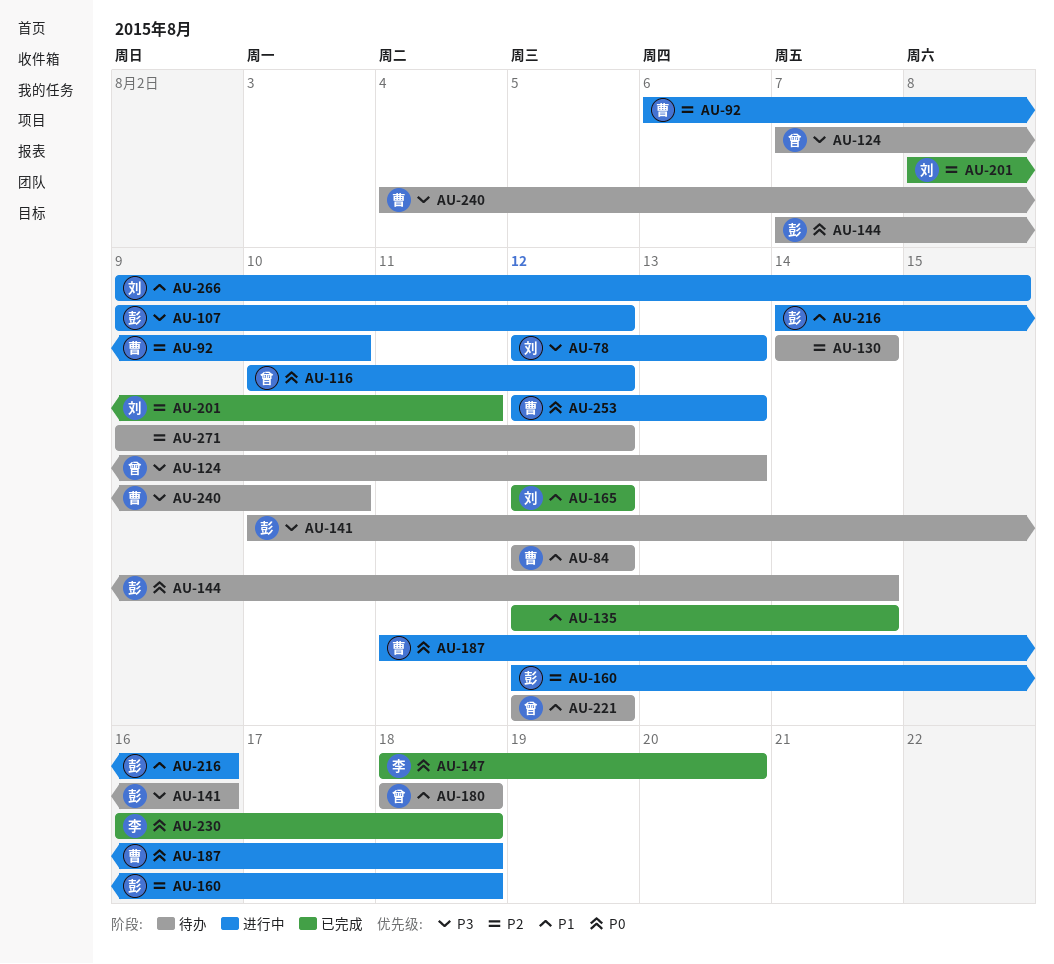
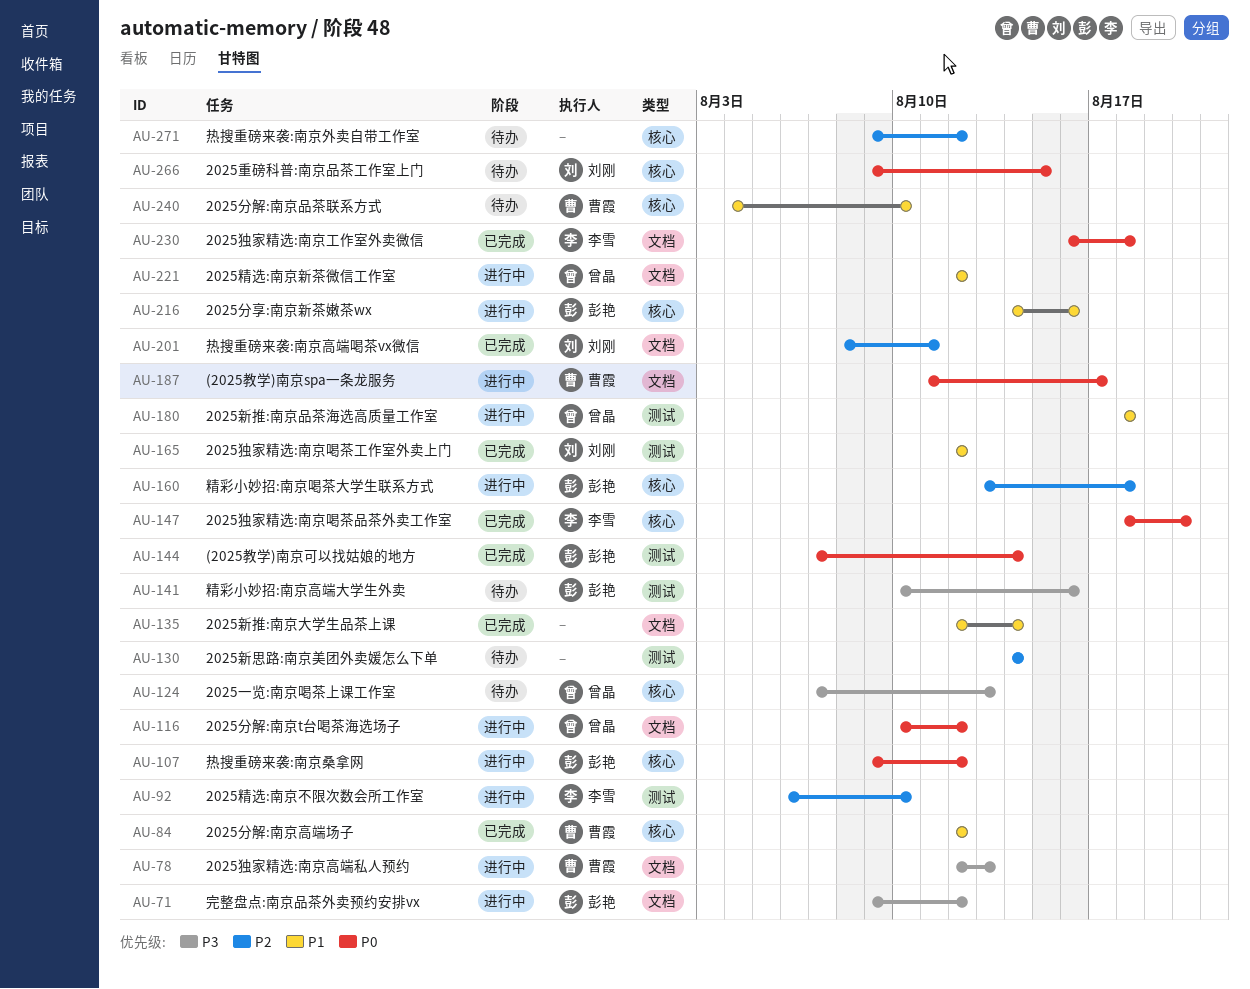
AU-71: none -> present
AU-78, owner: 刘刚 -> 曹霞
AU-84, status: 待办 -> 已完成
AU-92, owner: 曹霞 -> 李雪
AU-107, priority: P3 -> P0
AU-144, status: 待办 -> 已完成
AU-160, start: Aug 12 -> Aug 13
AU-180, status: 待办 -> 进行中
AU-187, due: Aug 18 -> Aug 17
AU-221, status: 待办 -> 进行中
AU-240, priority: P3 -> P1
AU-253: present -> none
AU-266, status: 进行中 -> 待办
AU-266, priority: P1 -> P0

